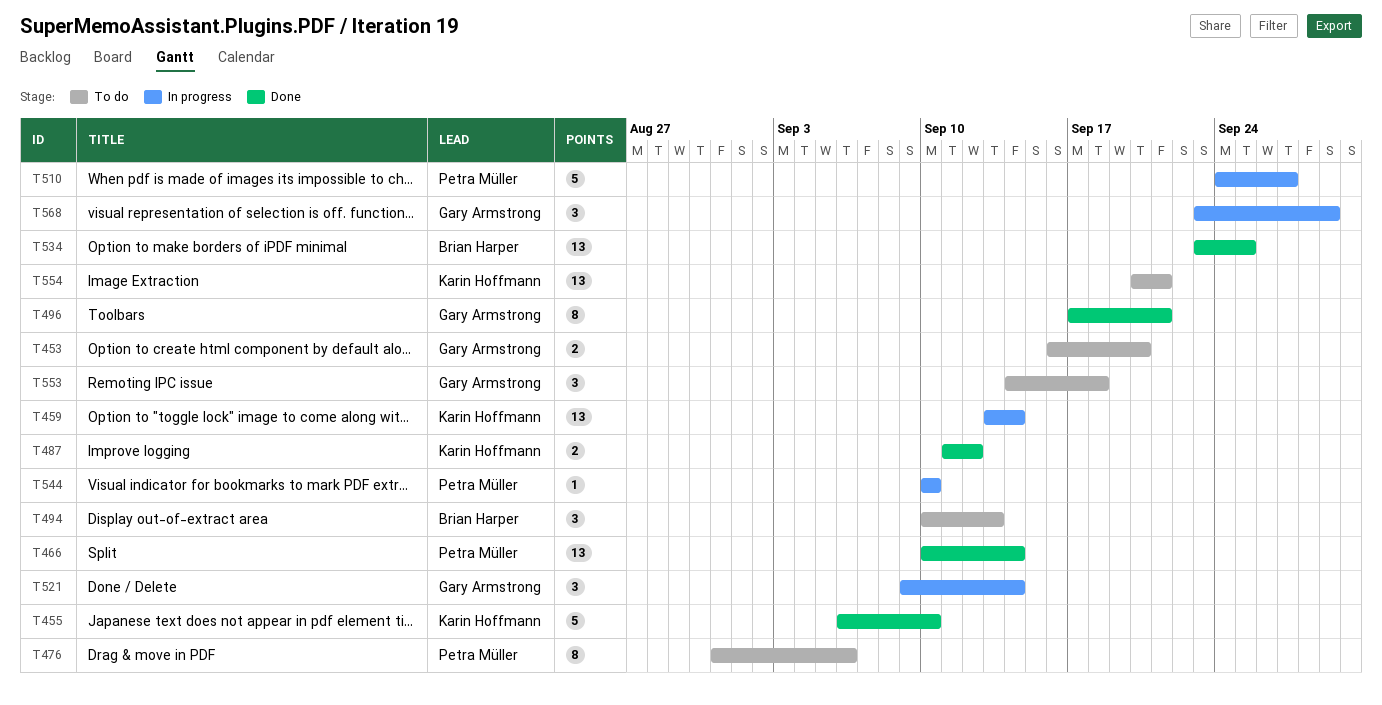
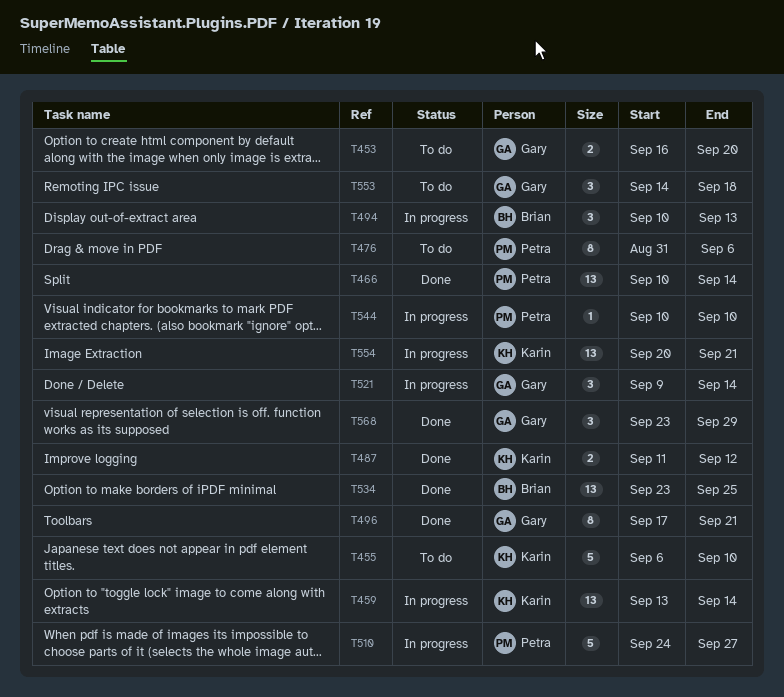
T455, status: Done -> To do
T494, status: To do -> In progress
T554, status: To do -> In progress
T568, status: In progress -> Done

